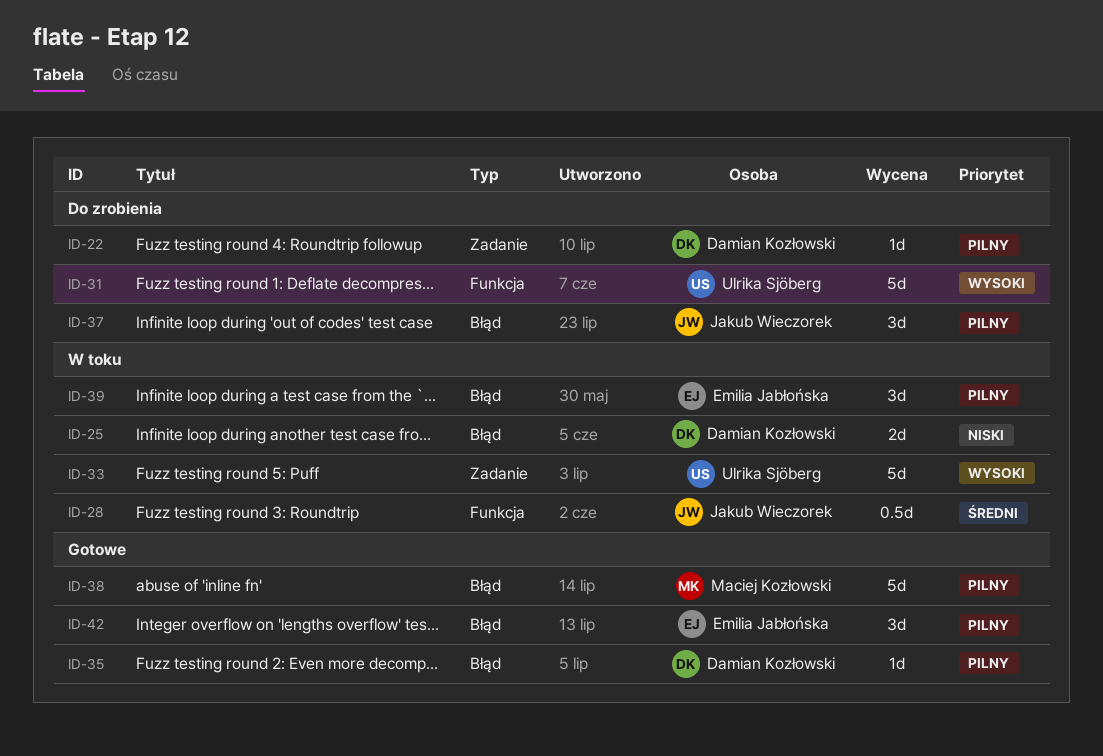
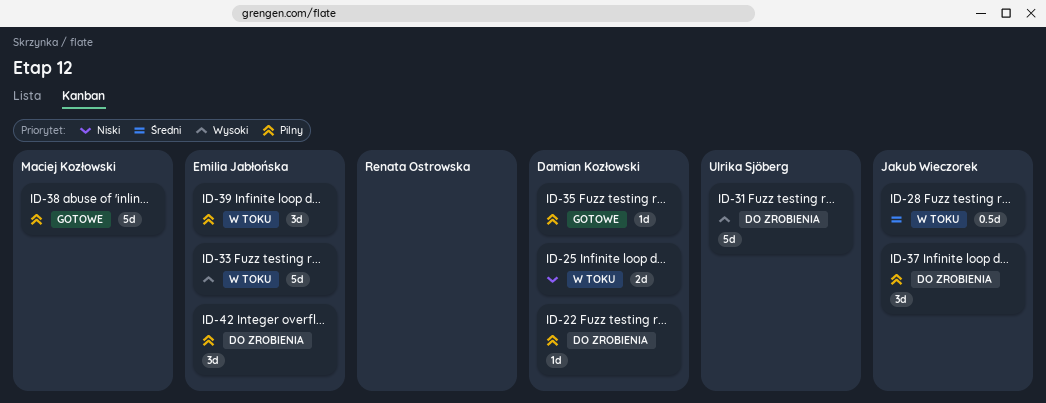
ID-33, owner: Ulrika Sjöberg -> Emilia Jabłońska
ID-42, status: Gotowe -> Do zrobienia

